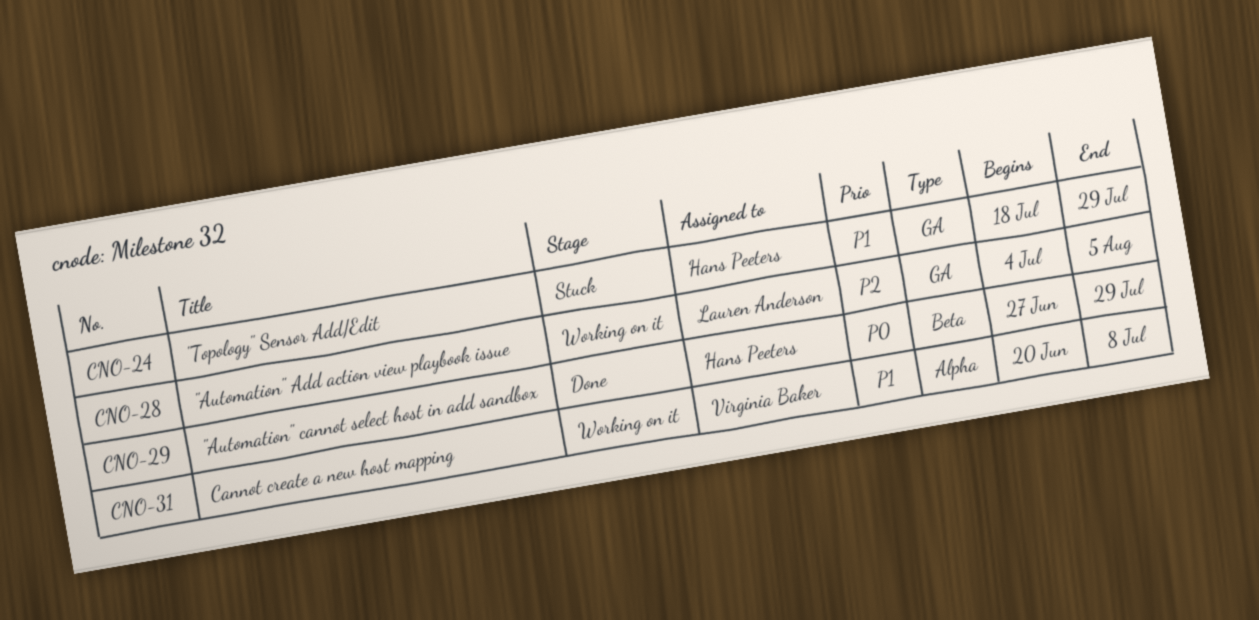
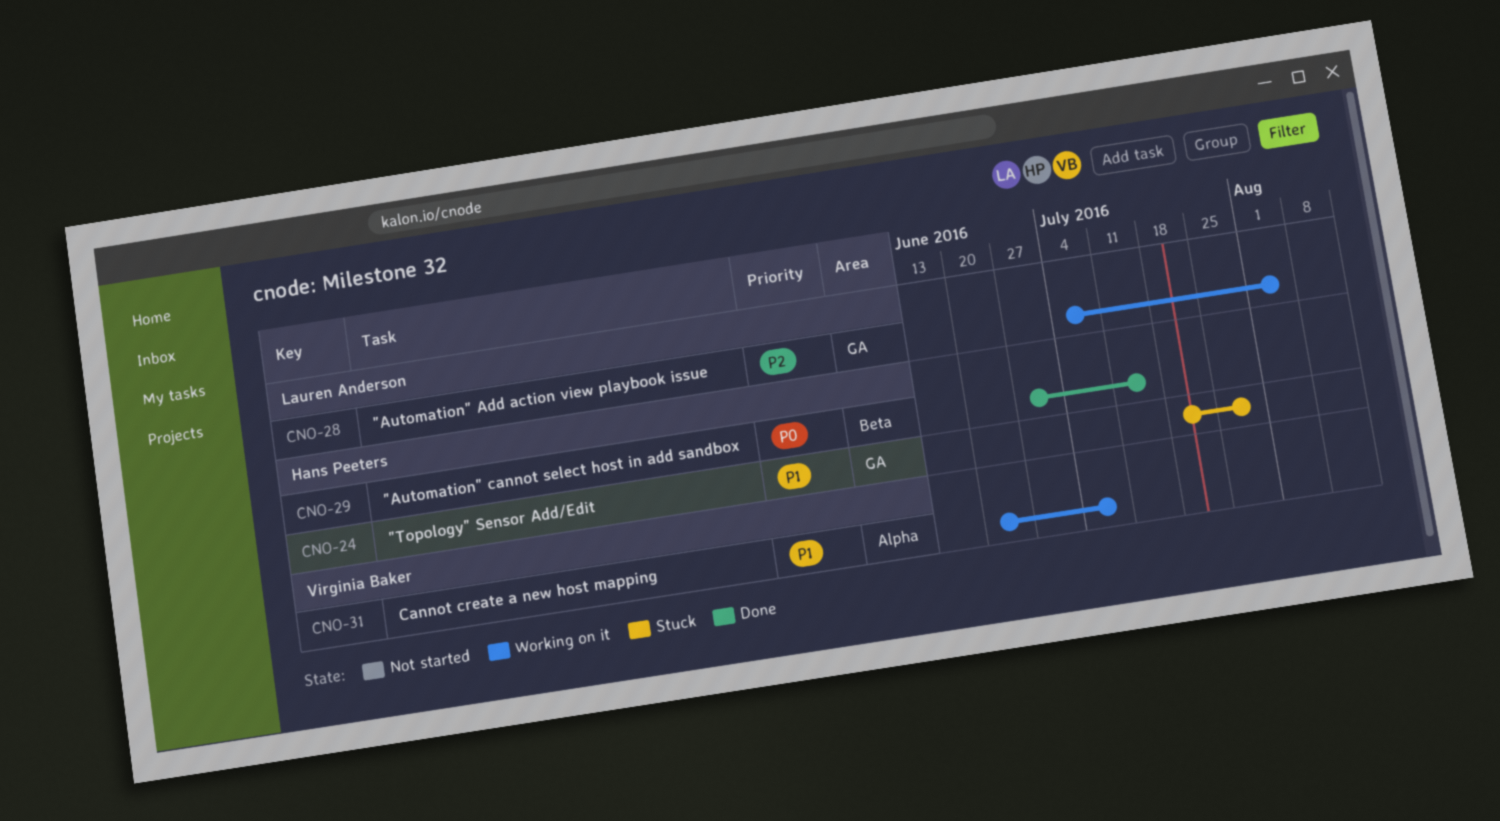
CNO-29, due: Jul 29 -> Jul 15

